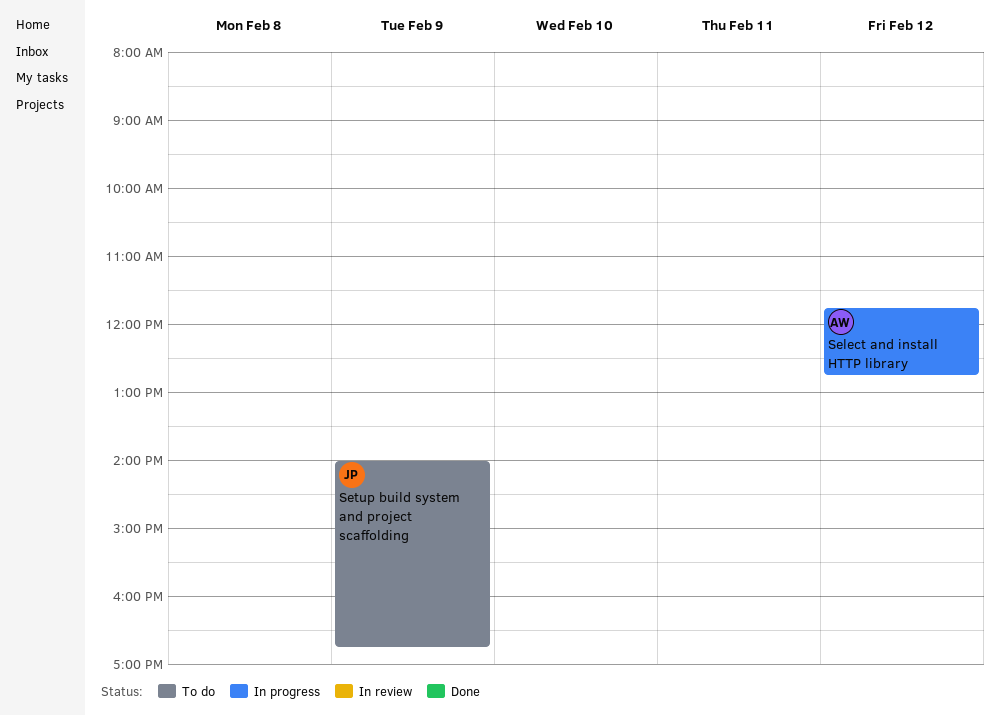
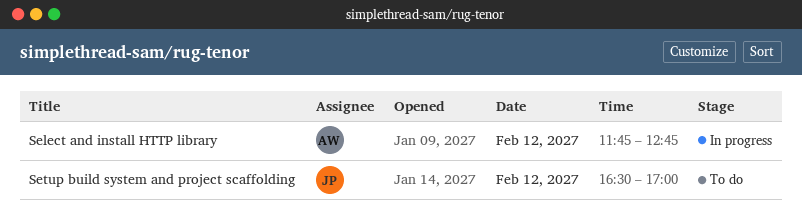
Setup build system and project scaffolding, day: Feb 9 -> Feb 12
Setup build system and project scaffolding, begins: 14:00 -> 16:30
Setup build system and project scaffolding, ends: 16:45 -> 17:00

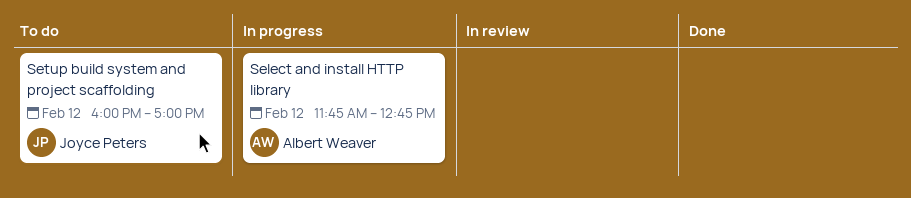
Setup build system and project scaffolding, begins: 16:30 -> 16:00

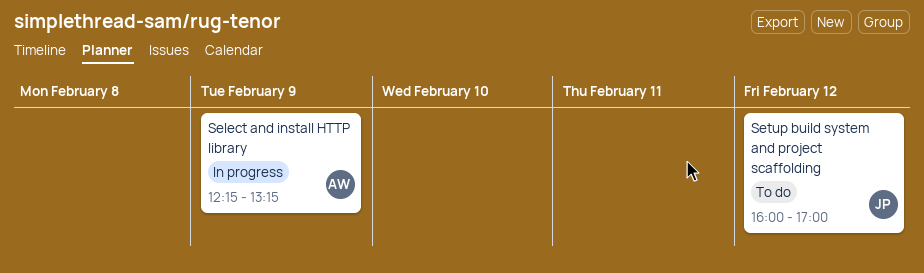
Select and install HTTP library, day: Feb 12 -> Feb 9
Select and install HTTP library, begins: 11:45 -> 12:15
Select and install HTTP library, ends: 12:45 -> 13:15

